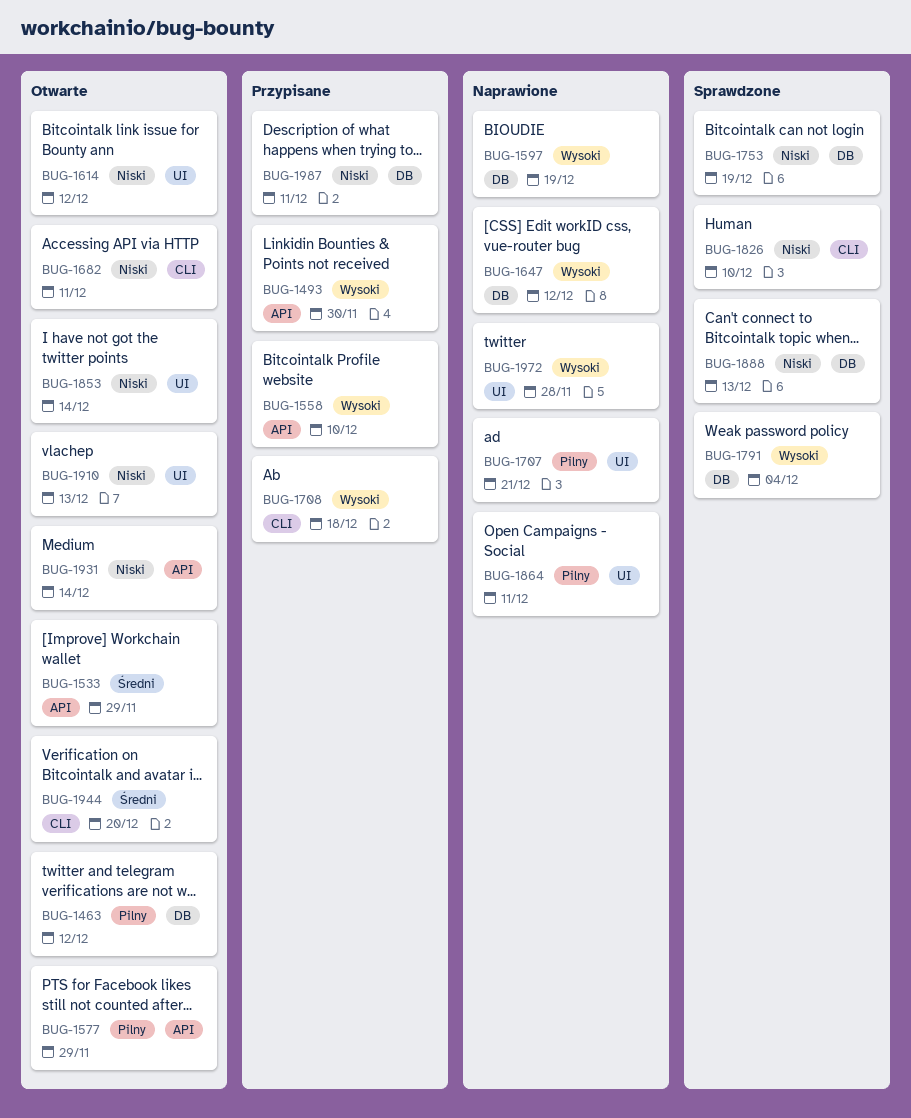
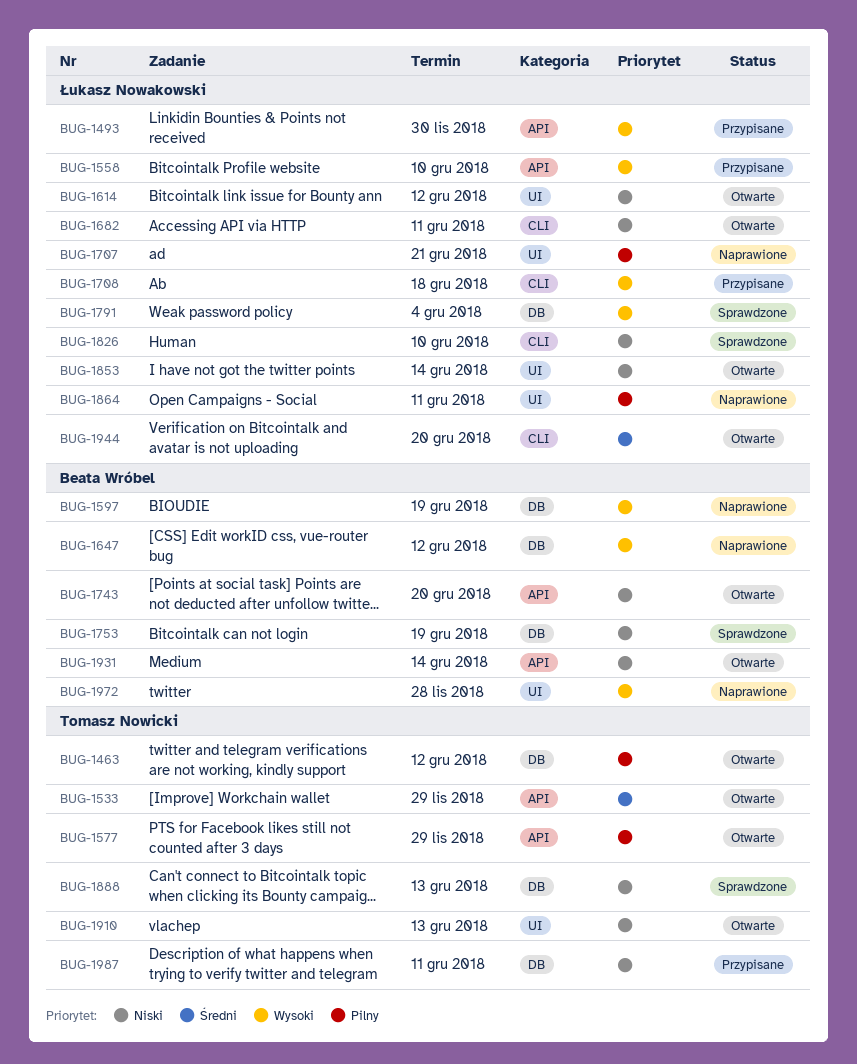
BUG-1743: none -> present

